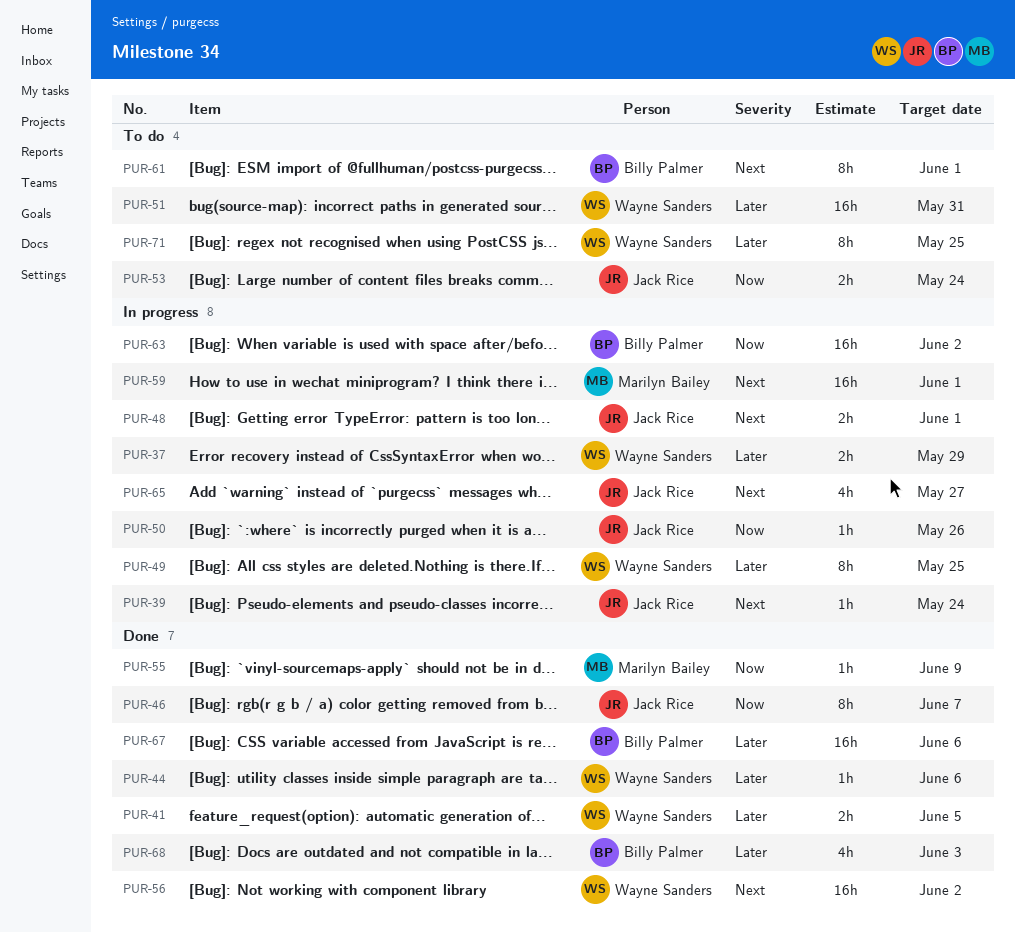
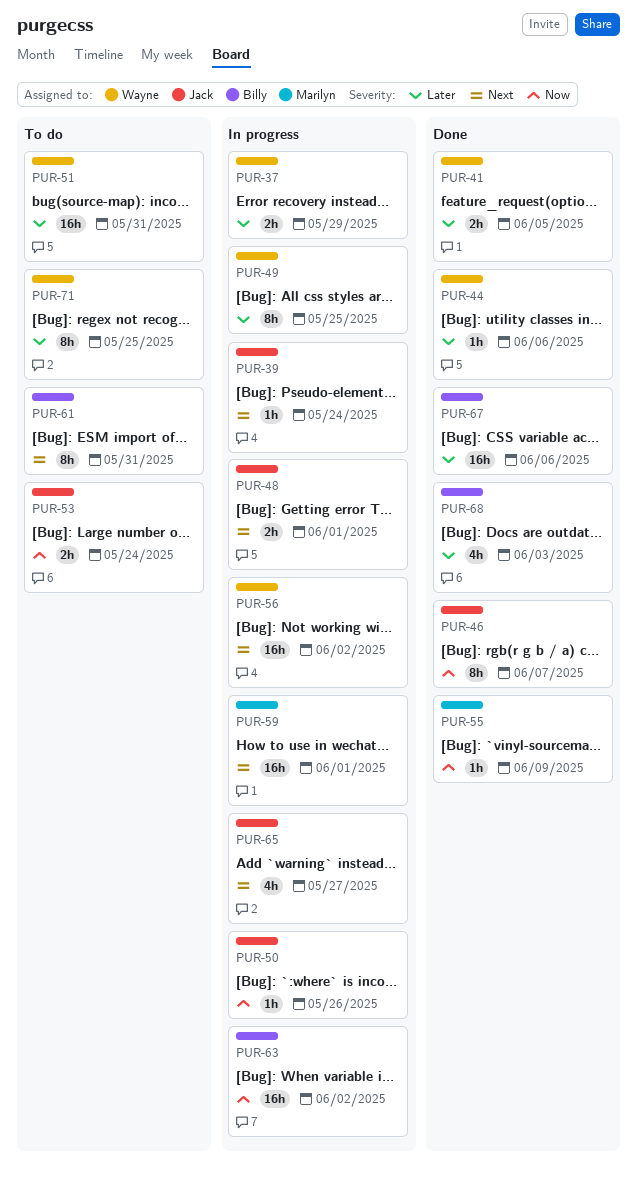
PUR-56, status: Done -> In progress
PUR-61, due: Jun 1 -> May 31

